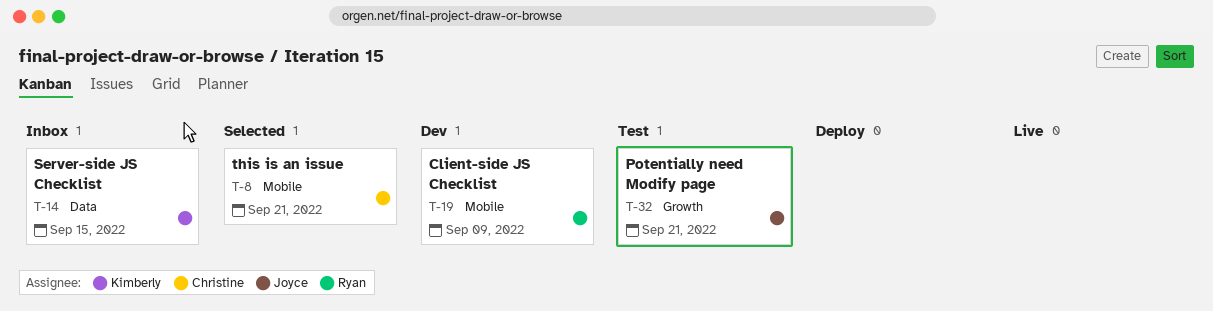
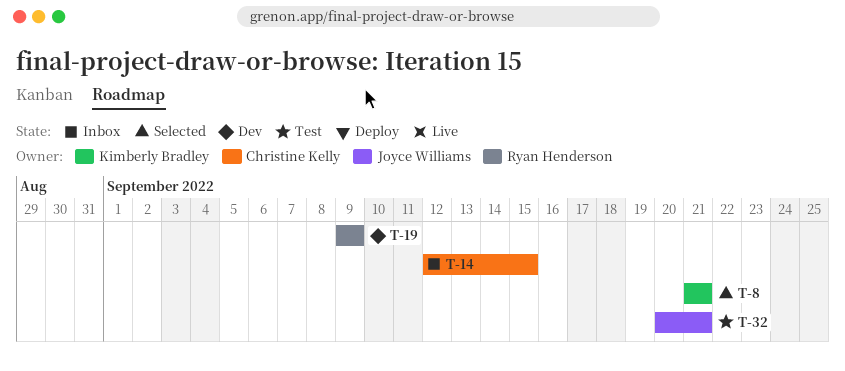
T-8, owner: Christine Kelly -> Kimberly Bradley
T-14, owner: Kimberly Bradley -> Christine Kelly

